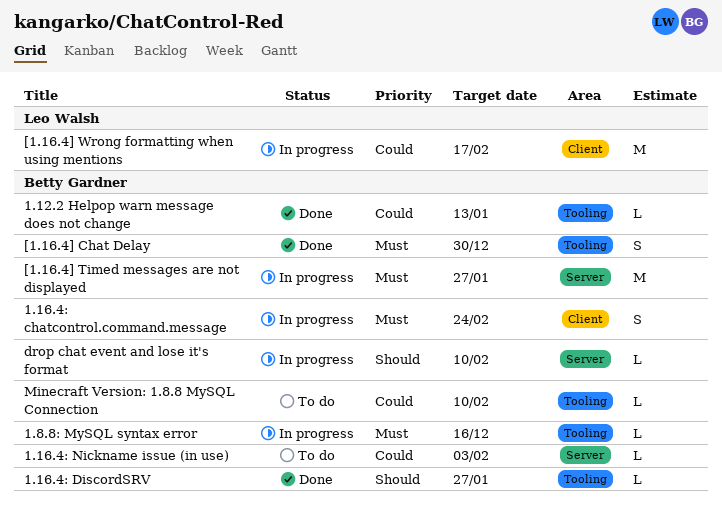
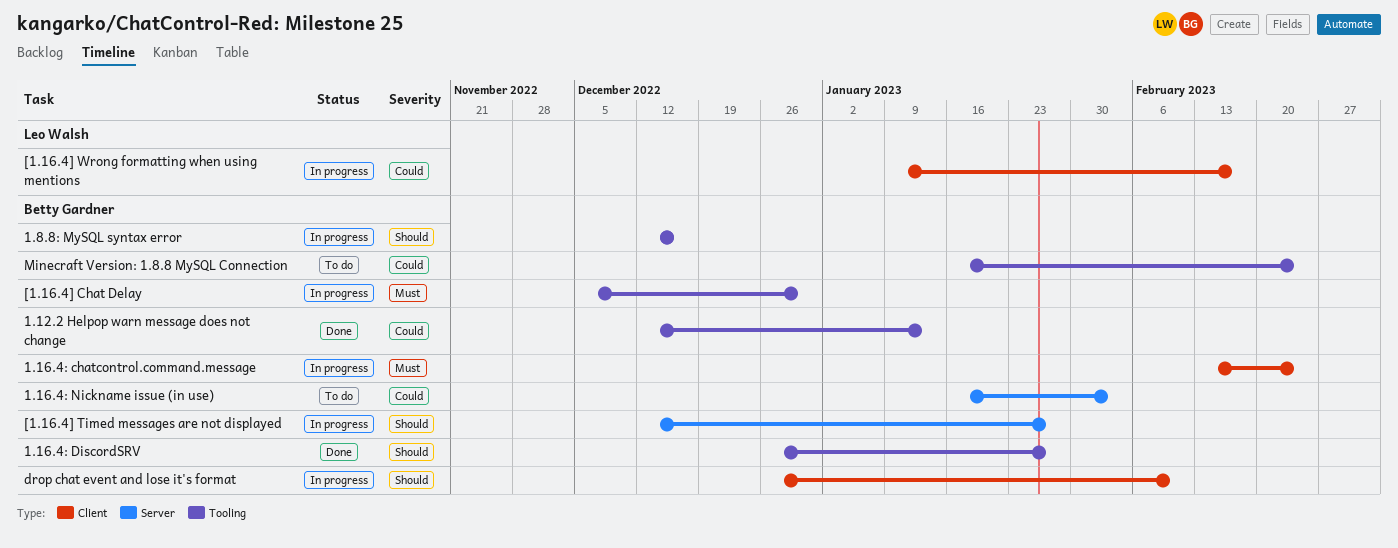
1.8.8: MySQL syntax error, priority: Must -> Should
[1.16.4] Chat Delay, status: Done -> In progress
[1.16.4] Timed messages are not displayed, priority: Must -> Should
drop chat event and lose it's format, label: Server -> Client
Minecraft Version: 1.8.8 MySQL Connection, due: Feb 10 -> Feb 24

